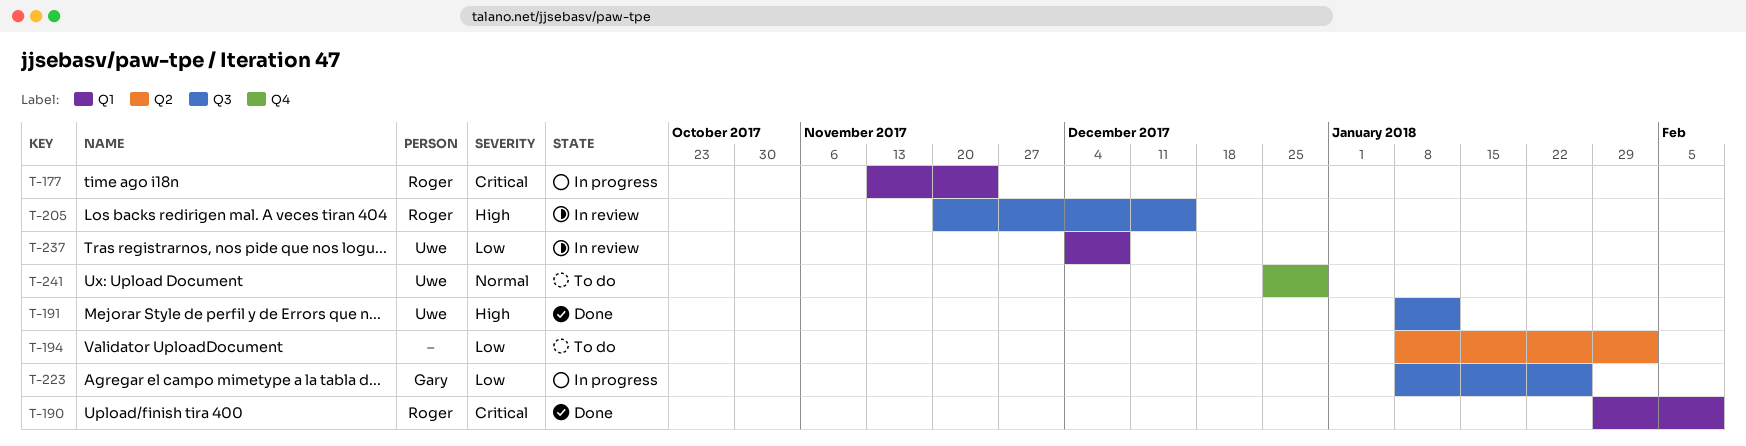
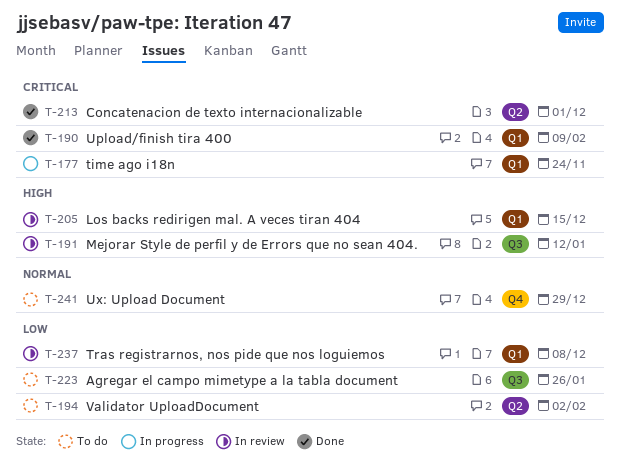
T-191, status: Done -> In review
T-205, label: Q3 -> Q1
T-213: none -> present
T-223, status: In progress -> To do

